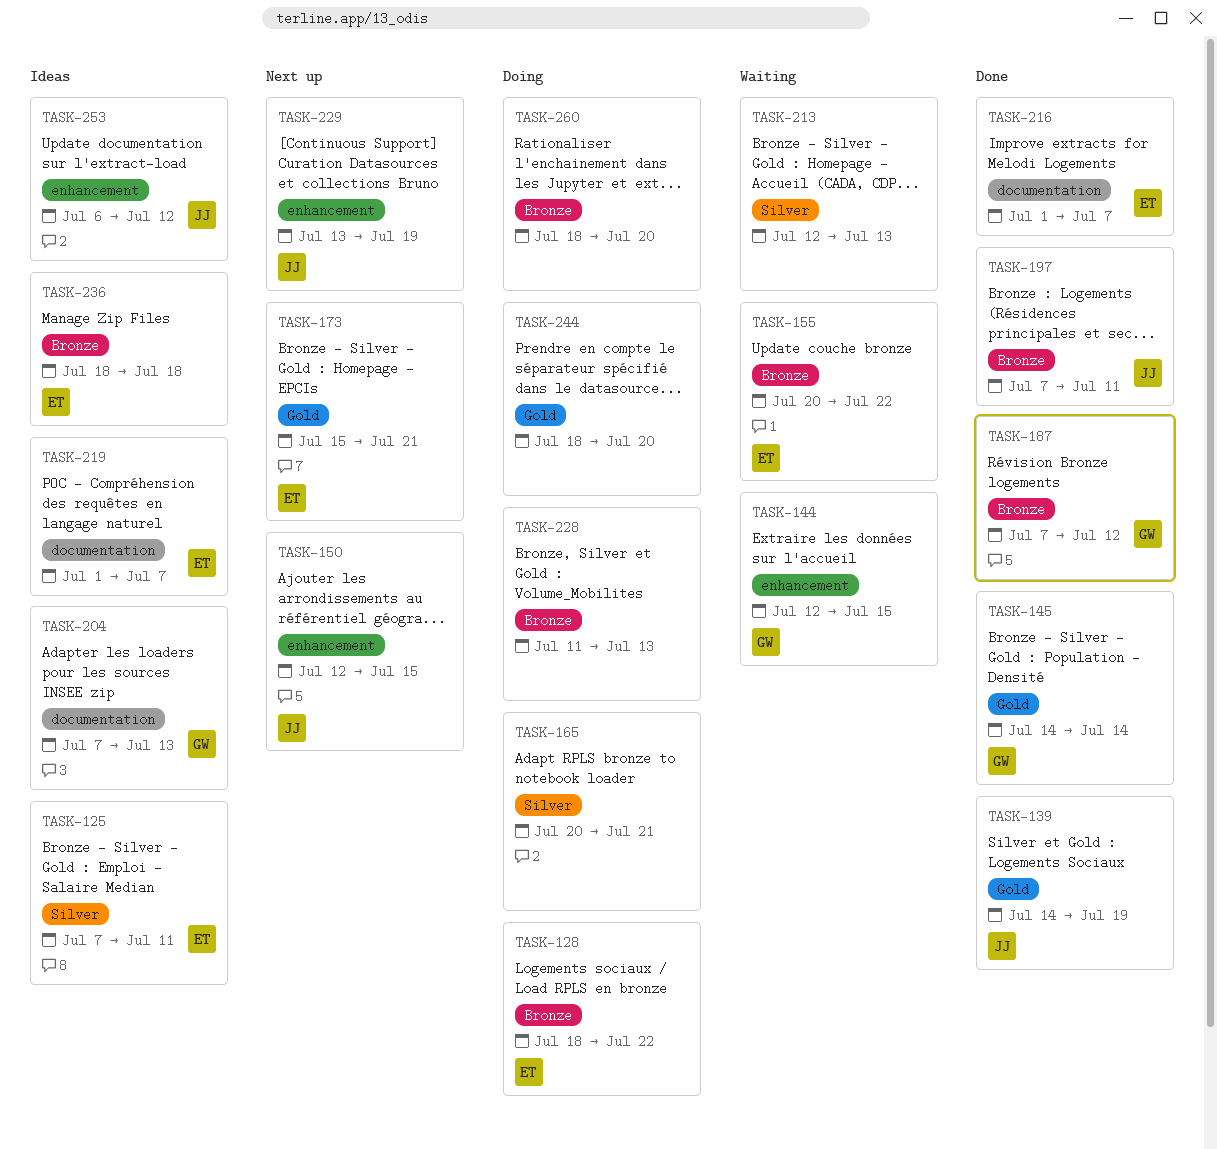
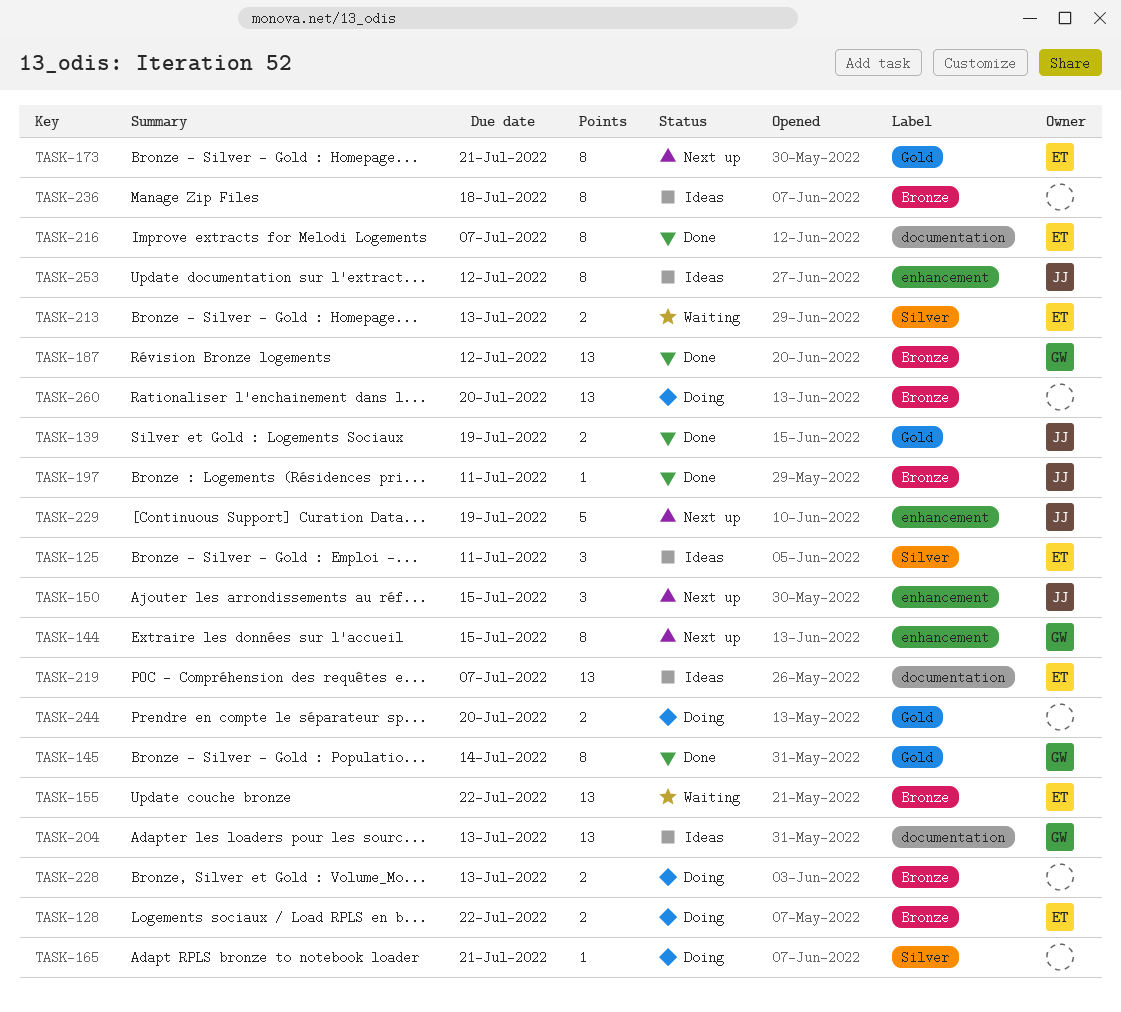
TASK-144, status: Waiting -> Next up
TASK-213, owner: none -> ET
TASK-236, owner: ET -> none

